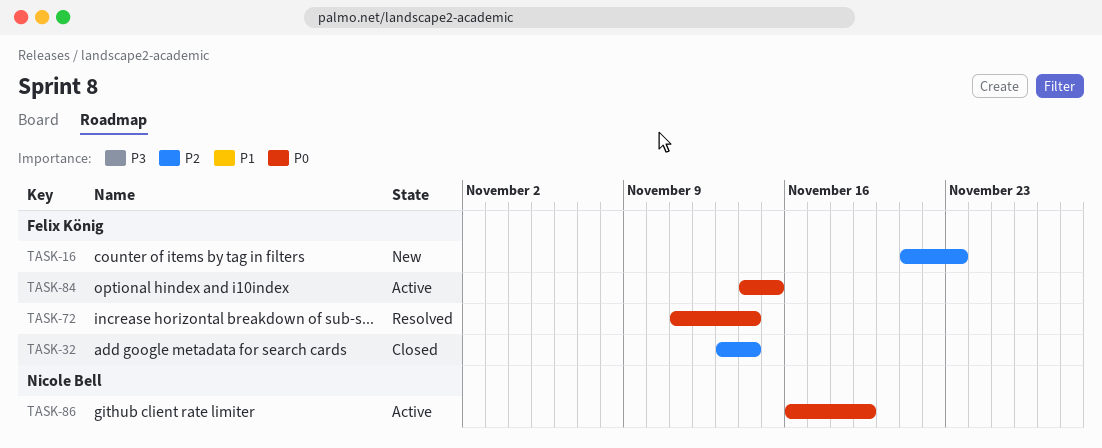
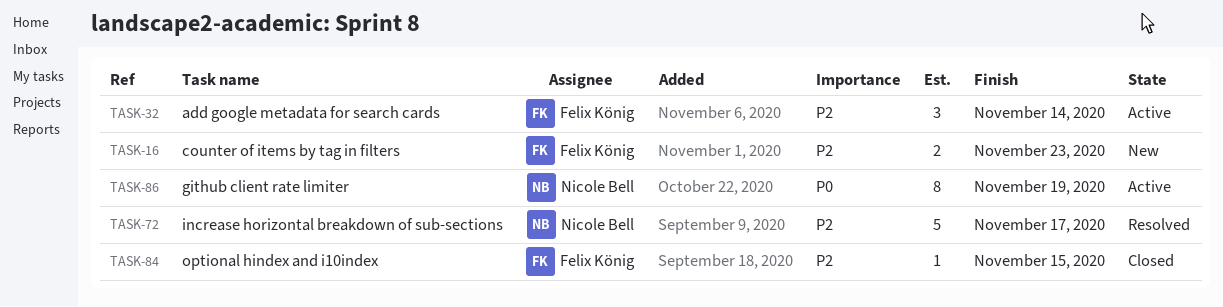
TASK-32, status: Closed -> Active
TASK-72, owner: Felix König -> Nicole Bell
TASK-72, priority: P0 -> P2
TASK-72, due: Nov 14 -> Nov 17
TASK-84, status: Active -> Closed
TASK-84, priority: P0 -> P2

